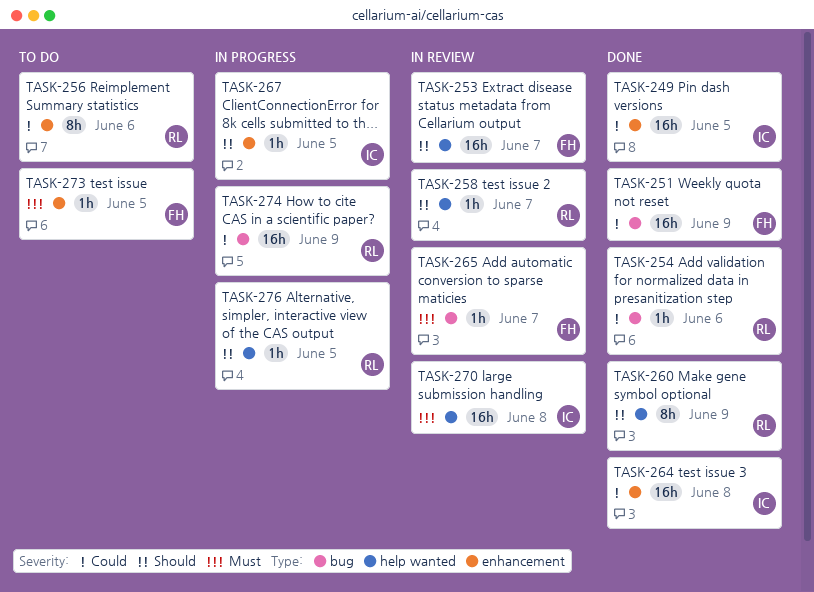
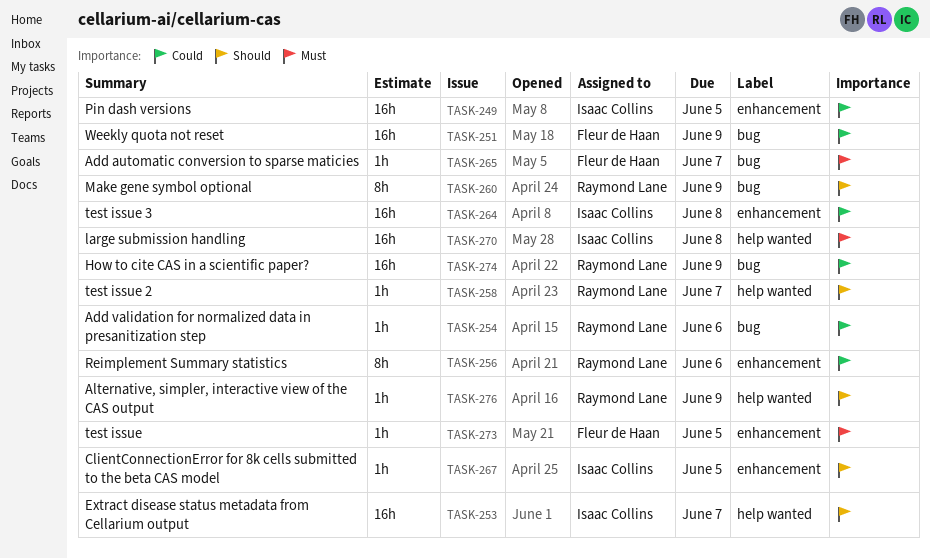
TASK-253, owner: Fleur de Haan -> Isaac Collins
TASK-260, label: help wanted -> bug
TASK-276, due: Jun 5 -> Jun 9

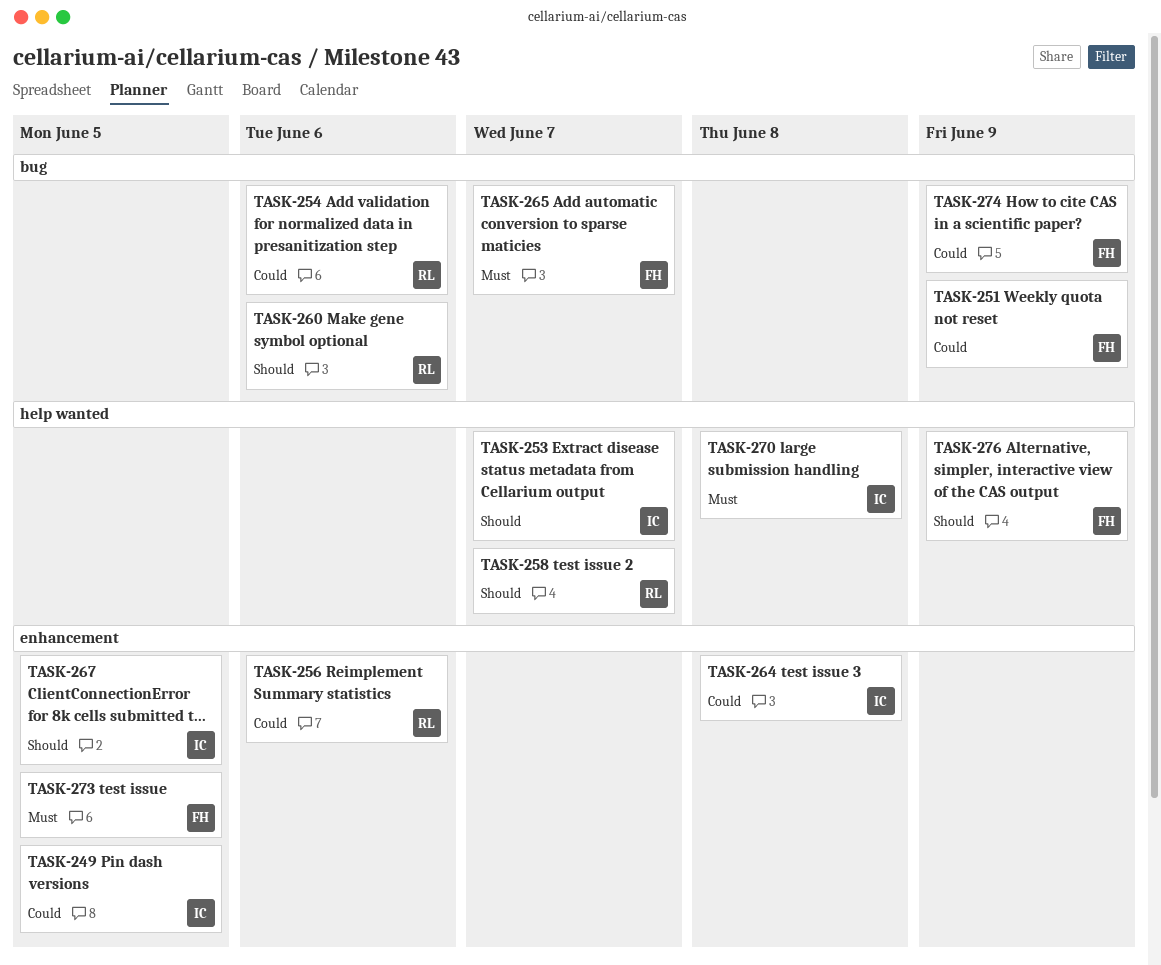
TASK-260, due: Jun 9 -> Jun 6
TASK-274, owner: Raymond Lane -> Fleur de Haan
TASK-276, owner: Raymond Lane -> Fleur de Haan

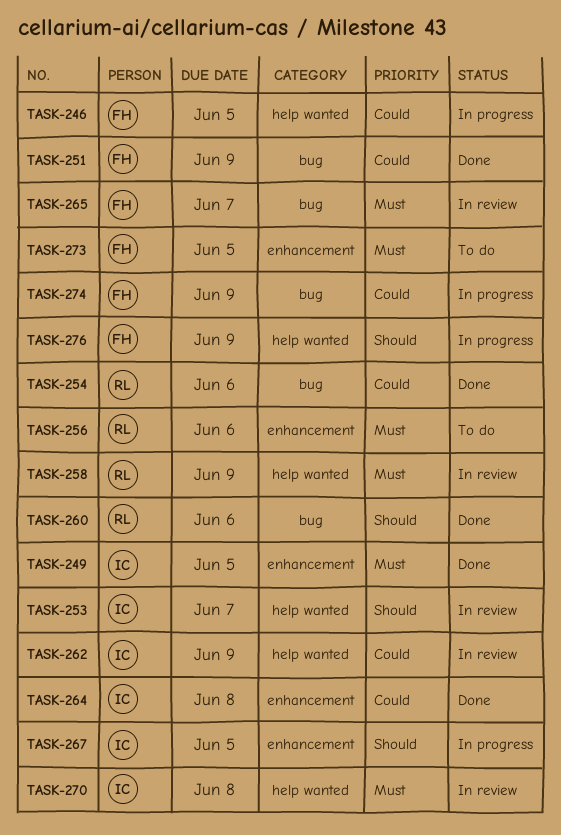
TASK-246: none -> present
TASK-249, priority: Could -> Must
TASK-256, priority: Could -> Must
TASK-258, priority: Should -> Must
TASK-258, due: Jun 7 -> Jun 9
TASK-262: none -> present

